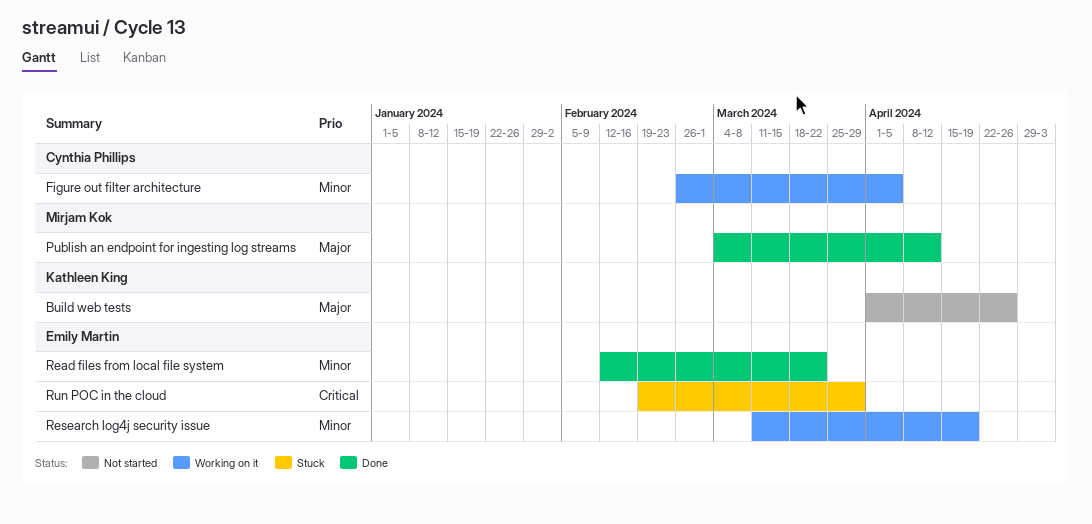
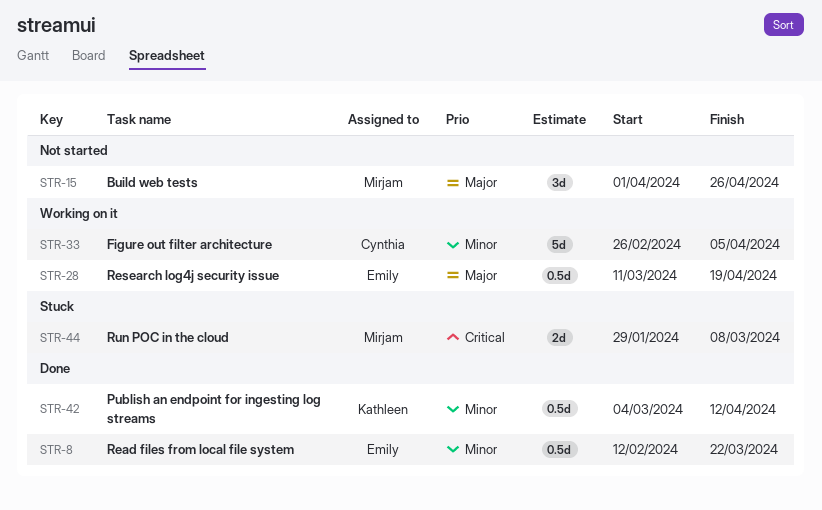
Build web tests, owner: Kathleen King -> Mirjam Kok
Publish an endpoint for ingesting log streams, owner: Mirjam Kok -> Kathleen King
Publish an endpoint for ingesting log streams, priority: Major -> Minor
Research log4j security issue, priority: Minor -> Major
Run POC in the cloud, owner: Emily Martin -> Mirjam Kok
Run POC in the cloud, start: Feb 19 -> Jan 29
Run POC in the cloud, due: Mar 29 -> Mar 8

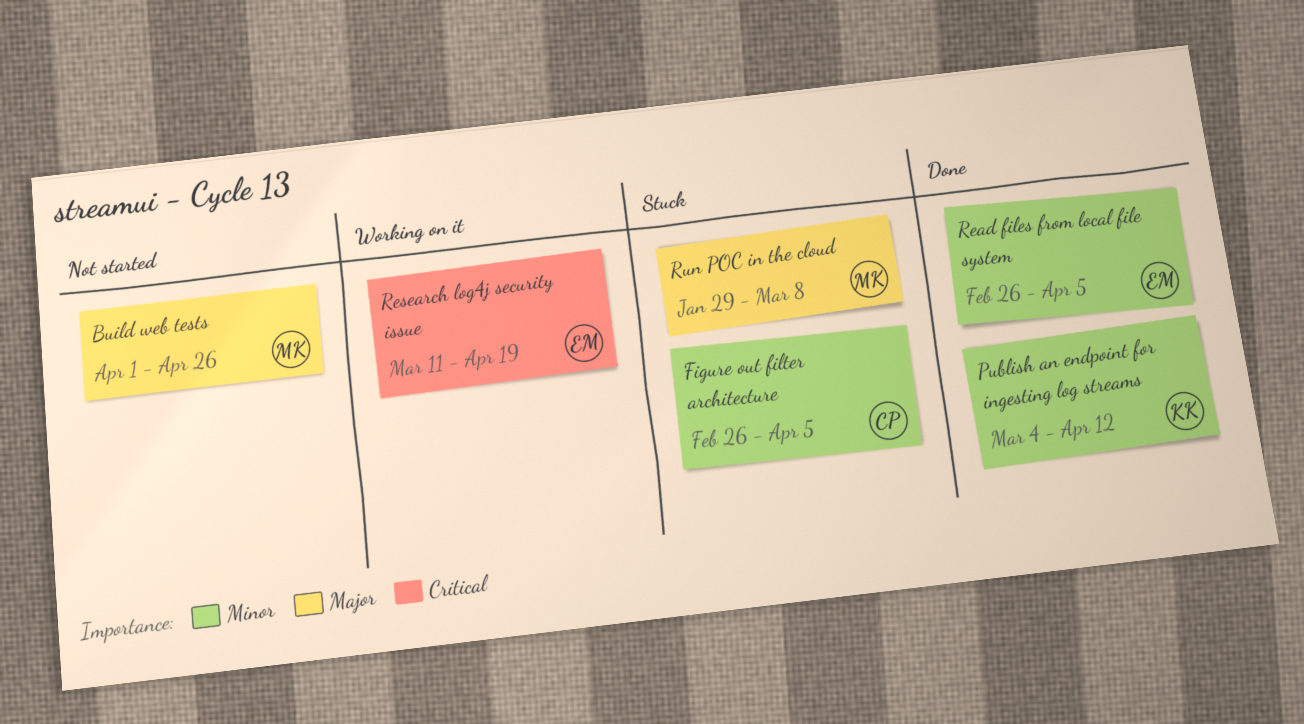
Figure out filter architecture, status: Working on it -> Stuck
Read files from local file system, start: Feb 12 -> Feb 26
Read files from local file system, due: Mar 22 -> Apr 5
Research log4j security issue, priority: Major -> Critical
Run POC in the cloud, priority: Critical -> Major

